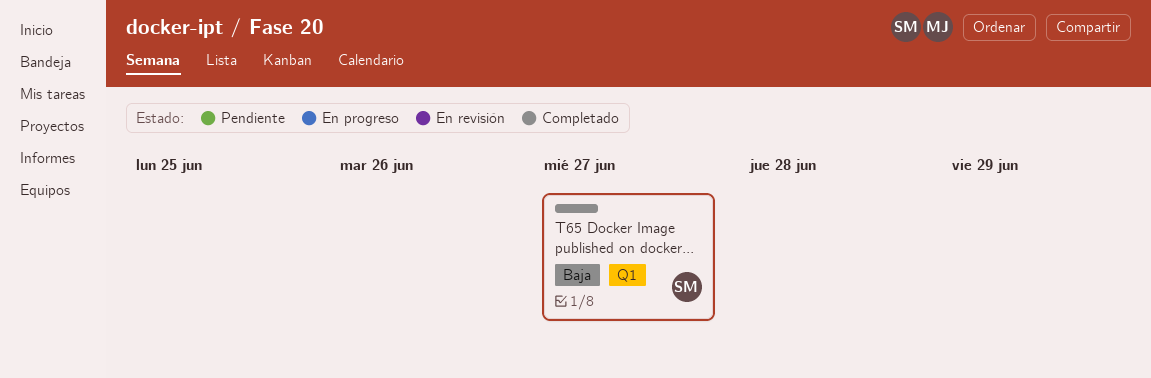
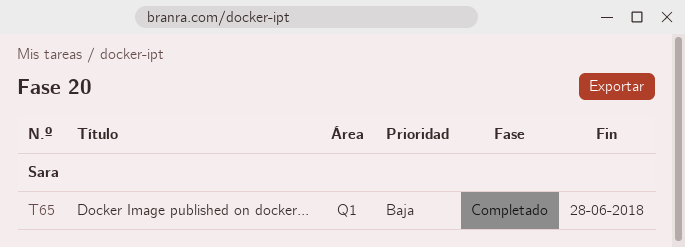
T65, due: Jun 27 -> Jun 28

